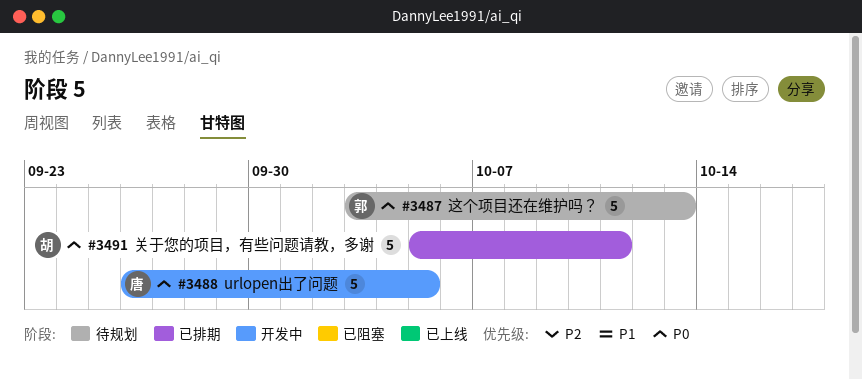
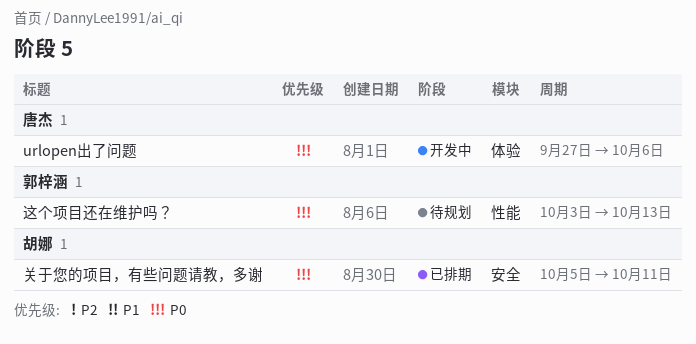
urlopen出了问题, start: Sep 26 -> Sep 27
urlopen出了问题, due: Oct 5 -> Oct 6

